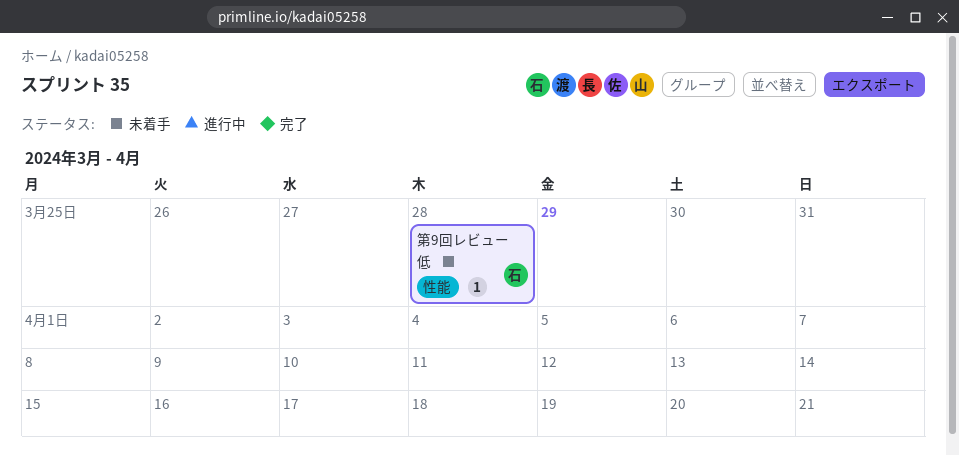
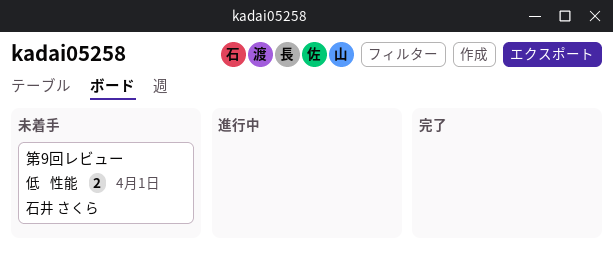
第9回レビュー, estimate: 1 -> 2
第9回レビュー, due: Mar 28 -> Apr 1

